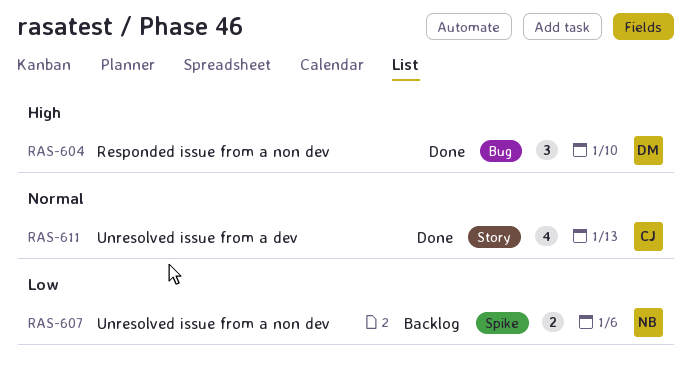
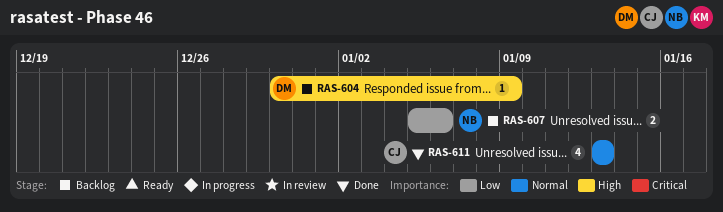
RAS-604, status: Done -> Backlog
RAS-604, estimate: 3 -> 1
RAS-604, due: Jan 10 -> Jan 9

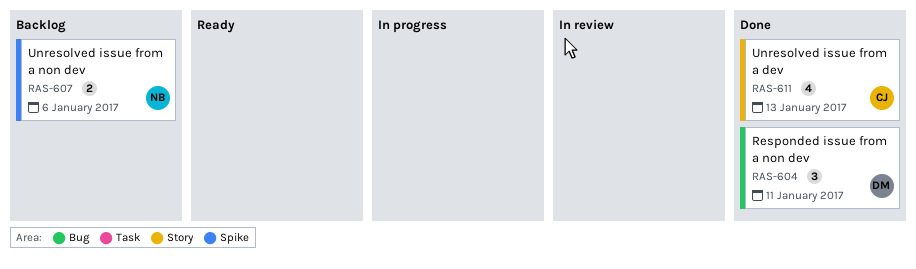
RAS-604, status: Backlog -> Done
RAS-604, estimate: 1 -> 3
RAS-604, due: Jan 9 -> Jan 11

